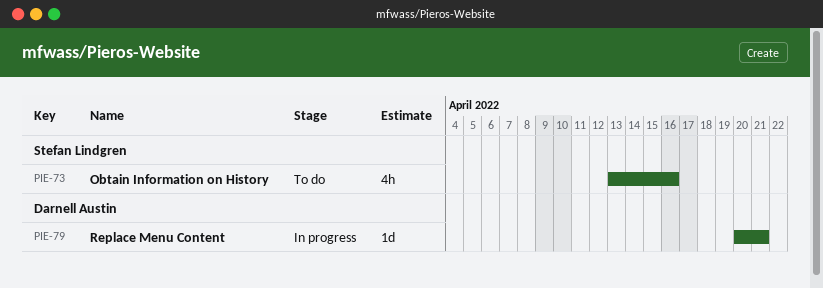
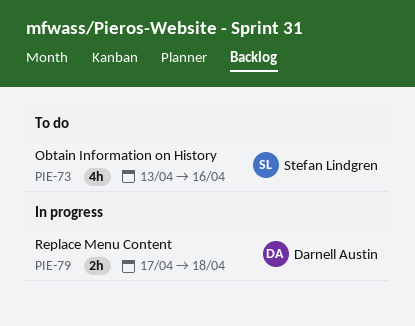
PIE-79, estimate: 1d -> 2h
PIE-79, start: Apr 20 -> Apr 17
PIE-79, due: Apr 21 -> Apr 18

